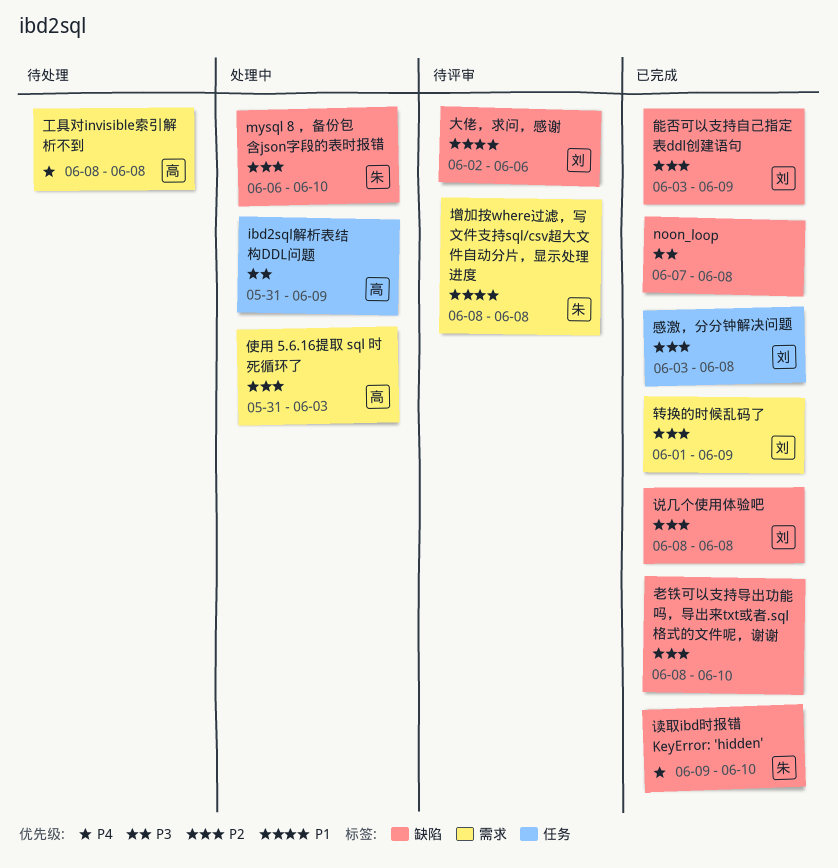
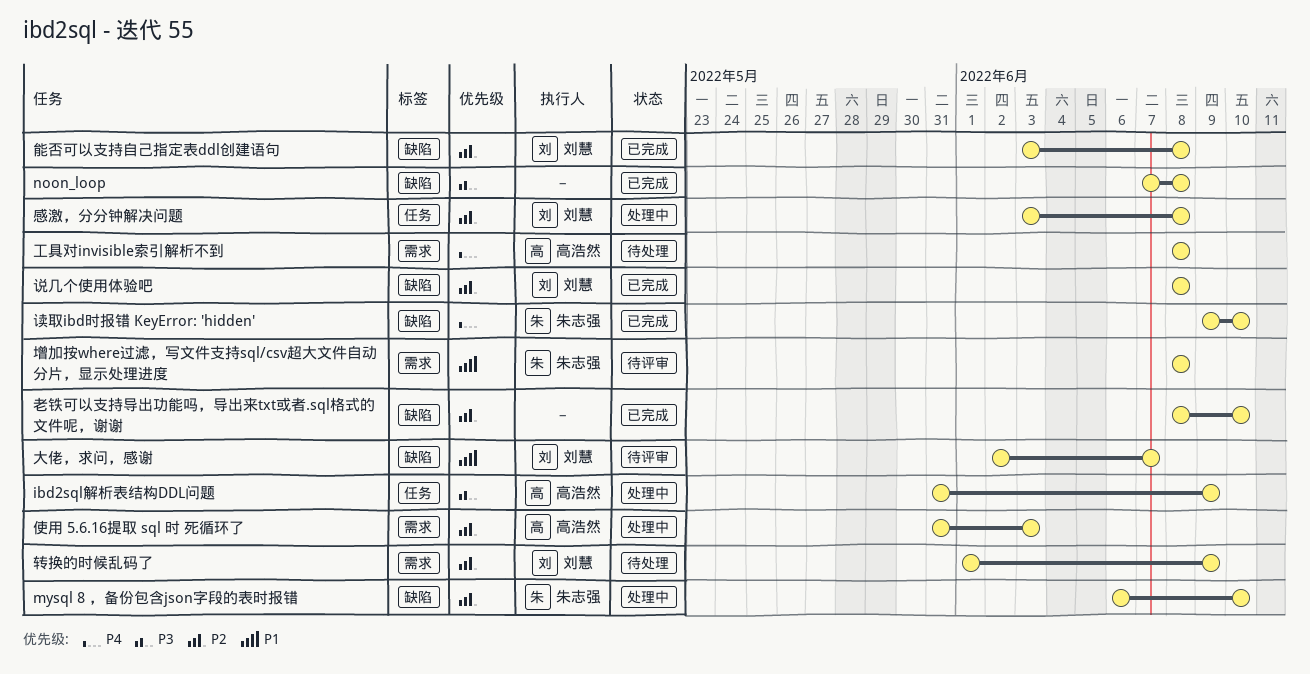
大佬，求问，感谢, due: Jun 6 -> Jun 7
感激，分分钟解决问题, status: 已完成 -> 处理中
能否可以支持自己指定表ddl创建语句, due: Jun 9 -> Jun 8
转换的时候乱码了, status: 已完成 -> 待处理

